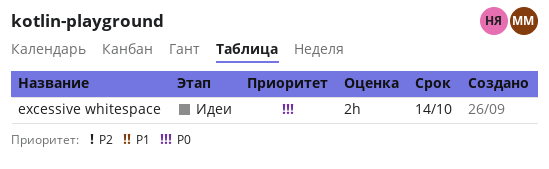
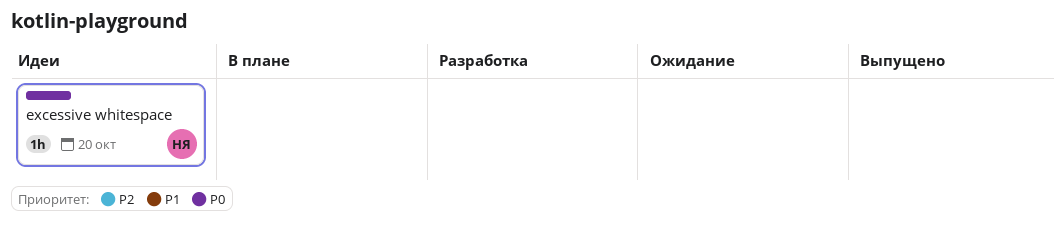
excessive whitespace, estimate: 2h -> 1h
excessive whitespace, due: Oct 14 -> Oct 20

